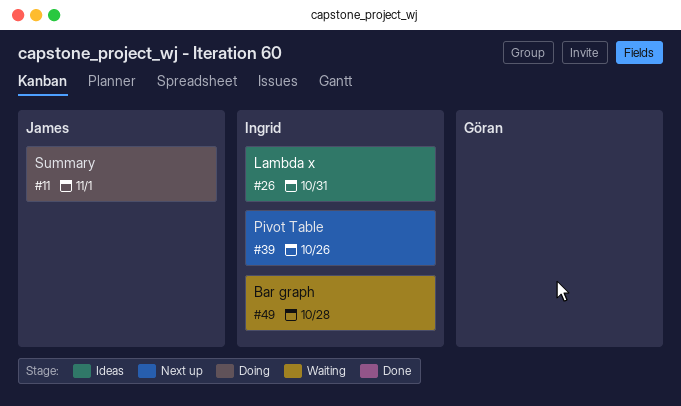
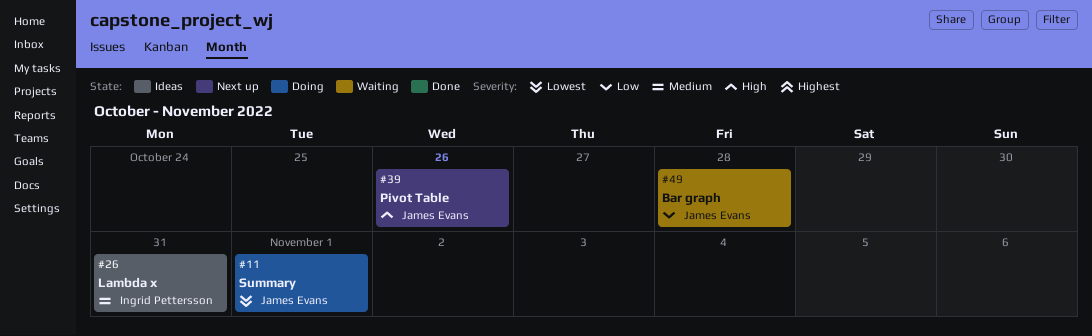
#39, owner: Ingrid Pettersson -> James Evans
#49, owner: Ingrid Pettersson -> James Evans

